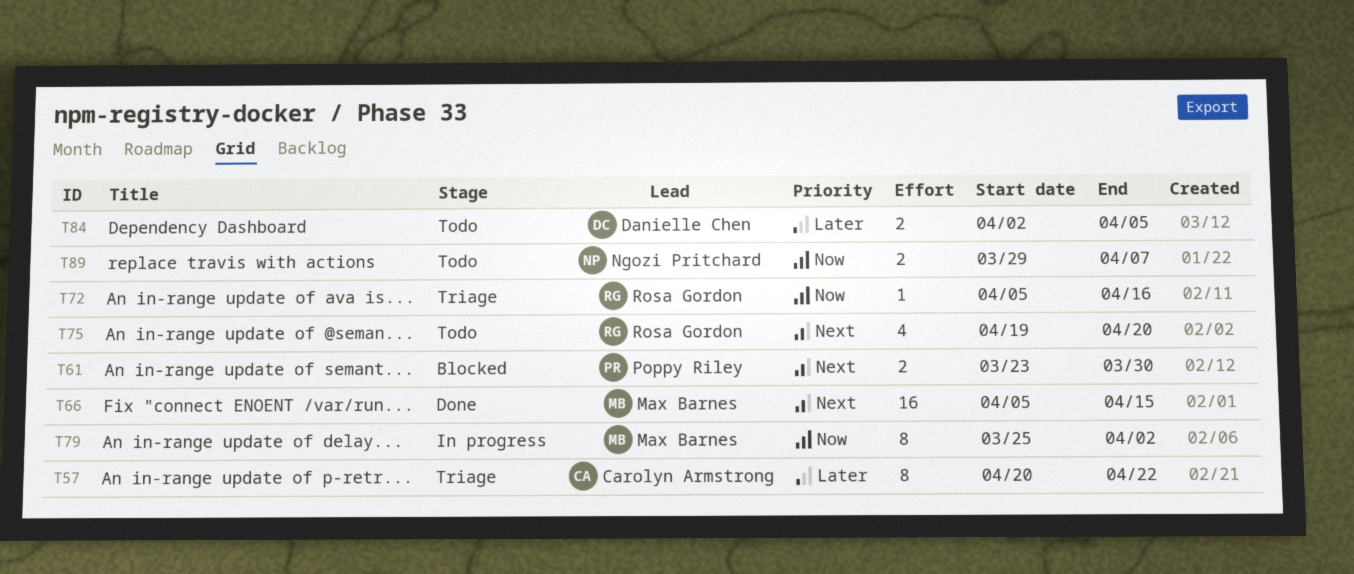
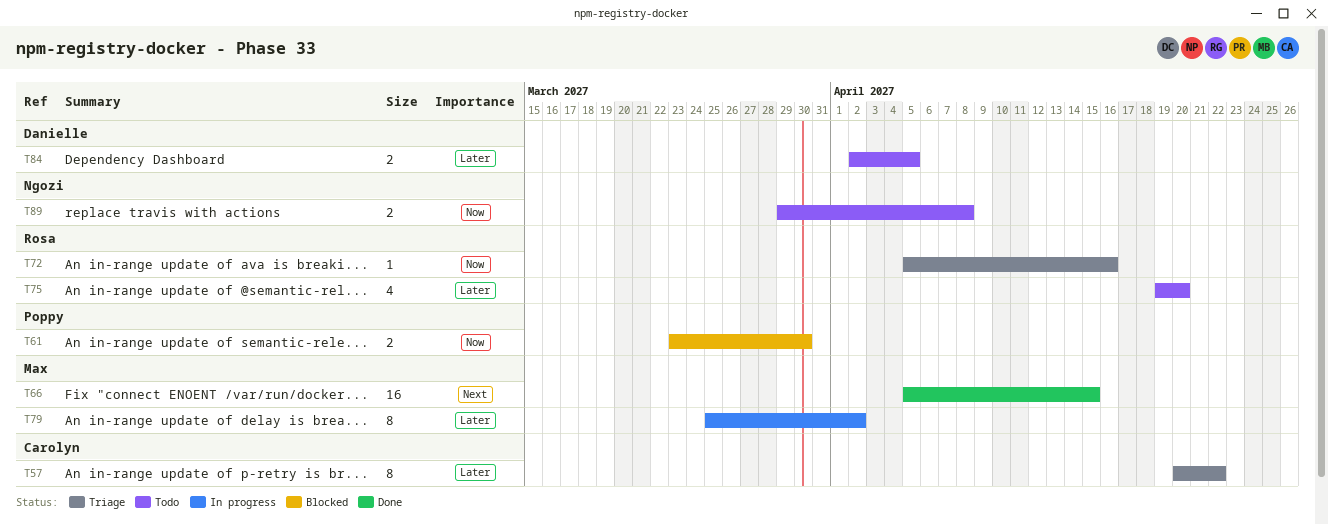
T61, priority: Next -> Now
T75, priority: Next -> Later
T79, priority: Now -> Later
T89, due: Apr 7 -> Apr 8

